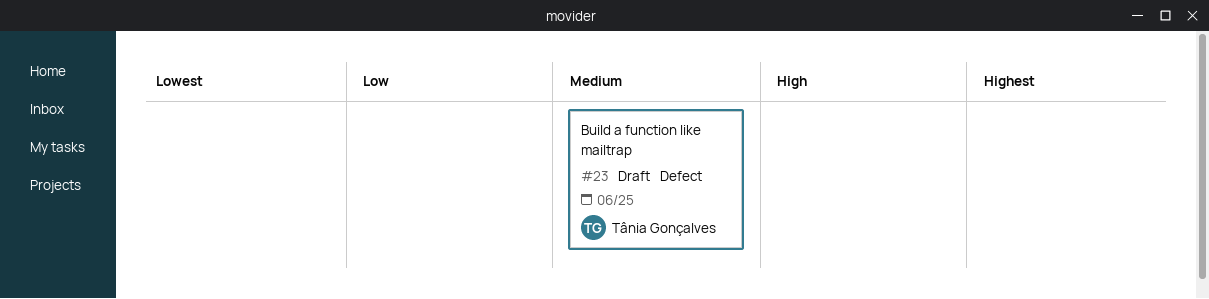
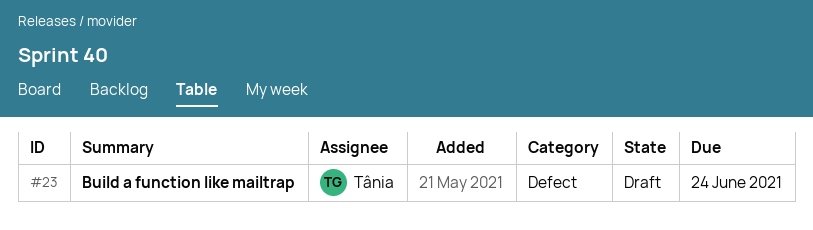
#23, due: Jun 25 -> Jun 24

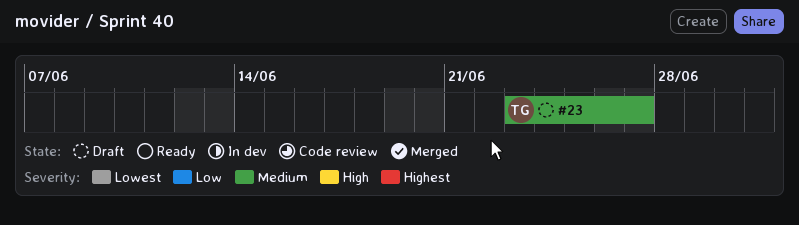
#23, due: Jun 24 -> Jun 27

